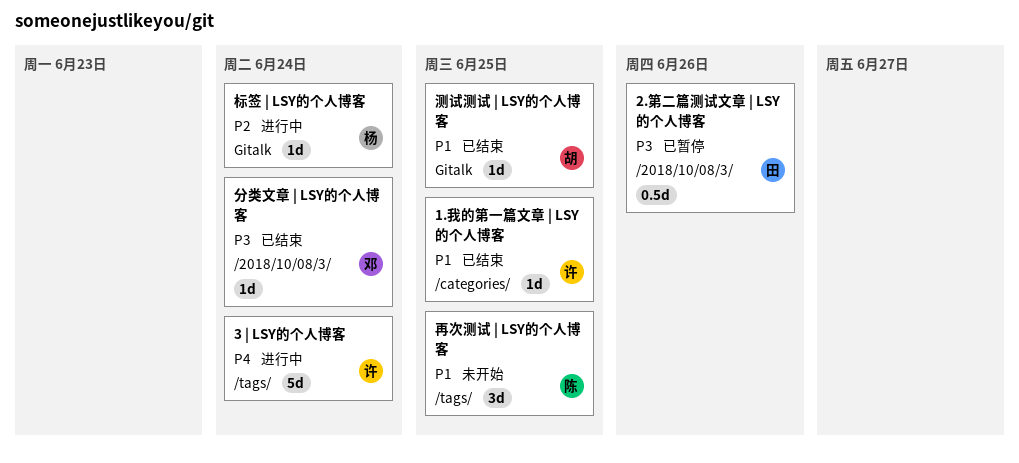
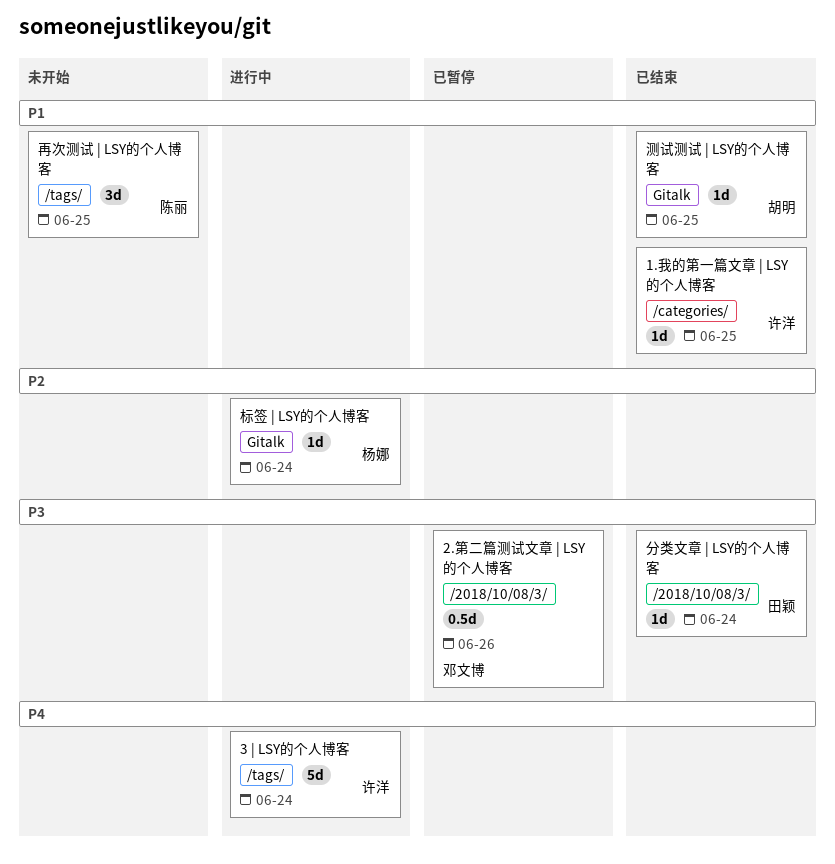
2.第二篇测试文章 | LSY的个人博客, owner: 田颖 -> 邓文博
分类文章 | LSY的个人博客, owner: 邓文博 -> 田颖

